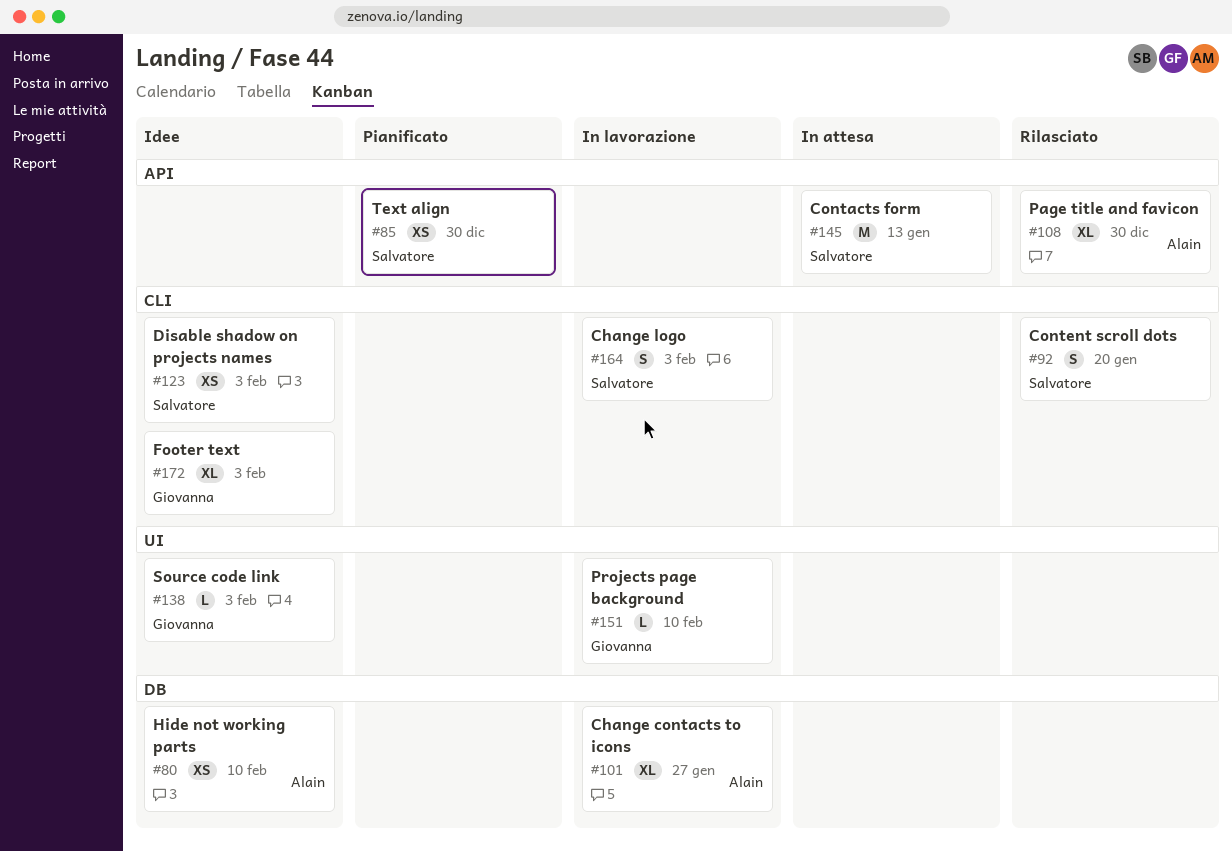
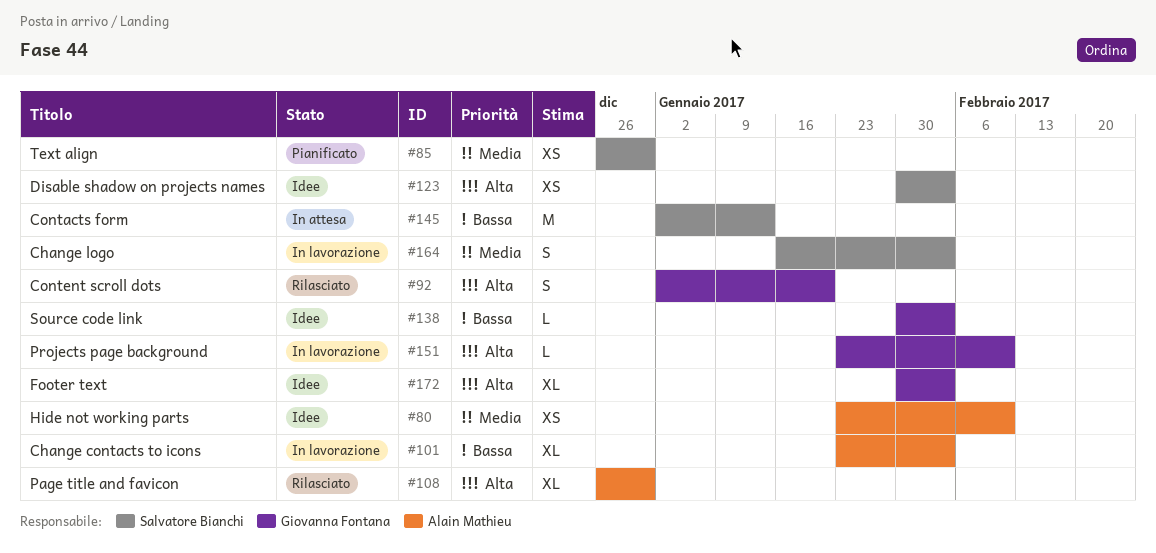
#92, owner: Salvatore Bianchi -> Giovanna Fontana
#101, due: Jan 27 -> Feb 3

